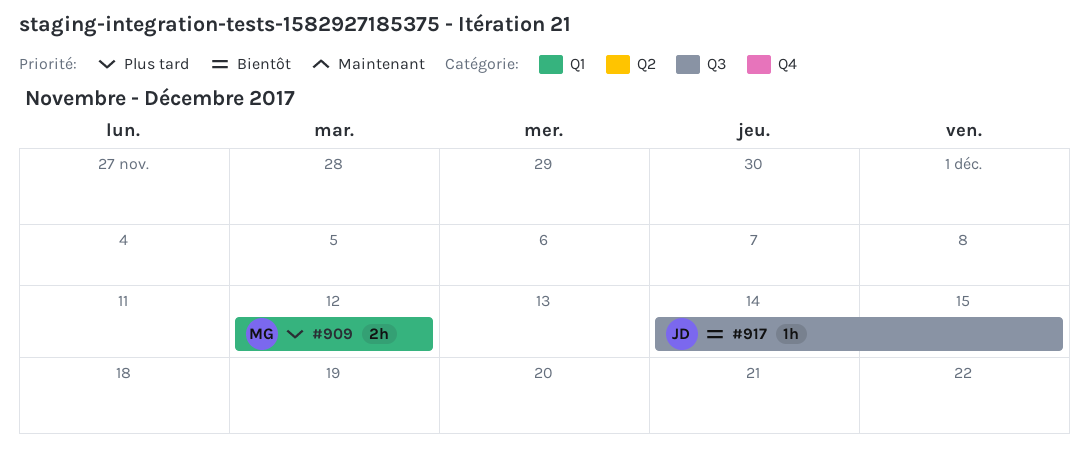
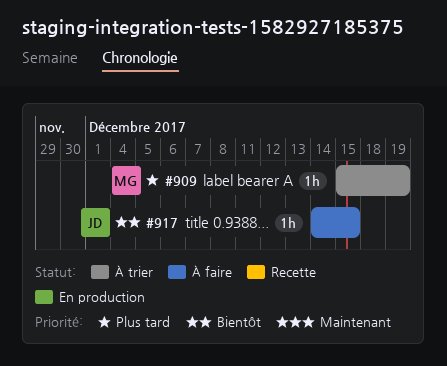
#909, estimate: 2h -> 1h
#909, start: Dec 12 -> Dec 15
#909, due: Dec 12 -> Dec 19

